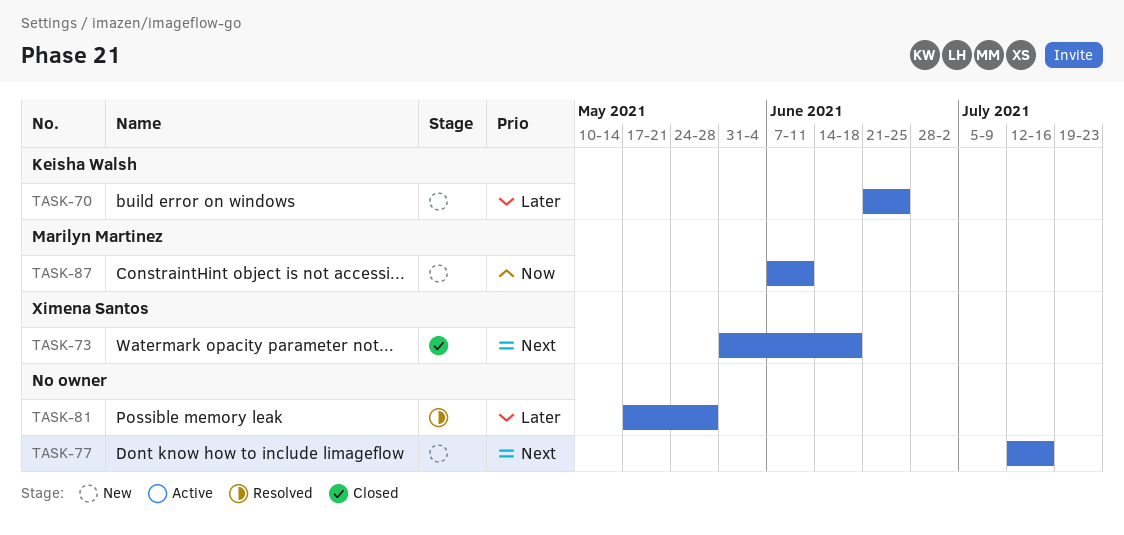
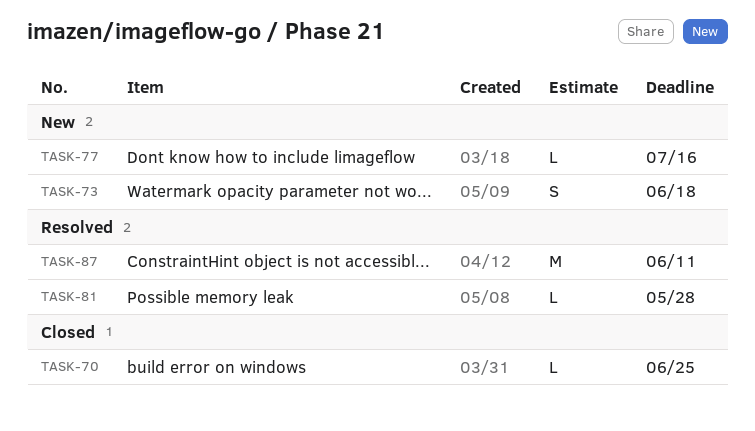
TASK-70, status: New -> Closed
TASK-73, status: Closed -> New
TASK-87, status: New -> Resolved

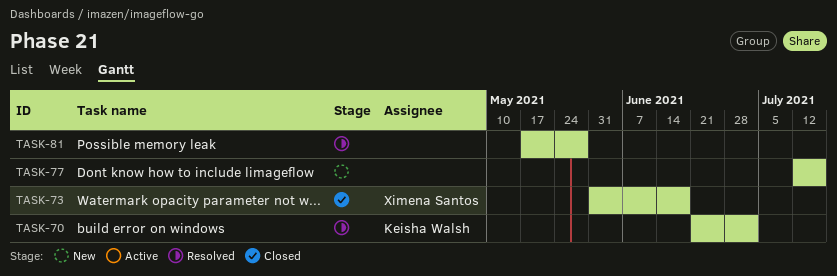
TASK-70, status: Closed -> Resolved
TASK-70, due: Jun 25 -> Jul 2
TASK-73, status: New -> Closed
TASK-87: present -> none

